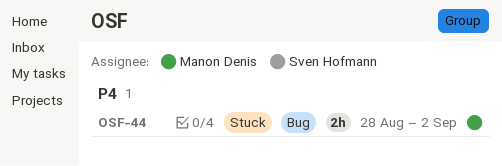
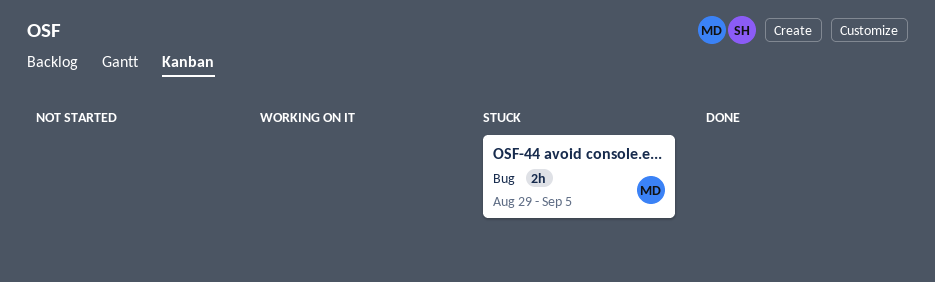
OSF-44, start: Aug 28 -> Aug 29
OSF-44, due: Sep 2 -> Sep 5

